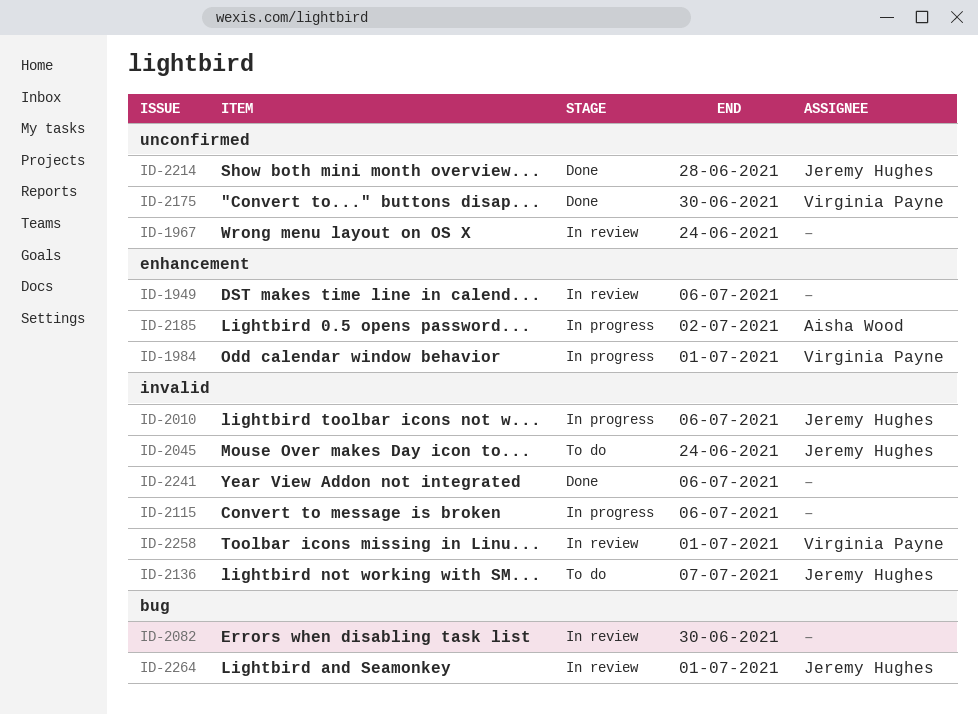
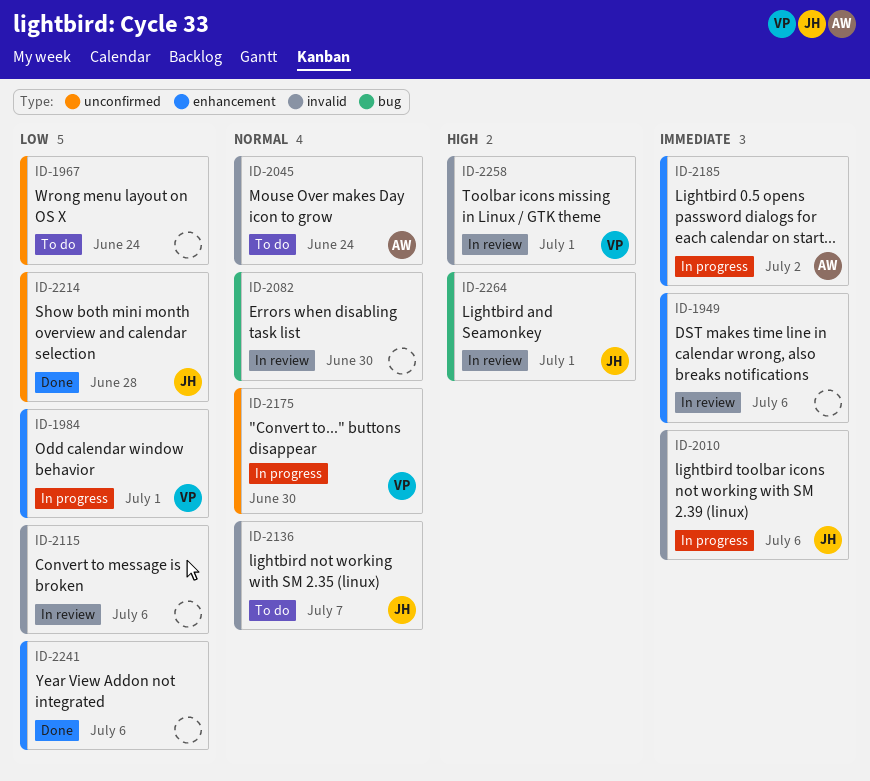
ID-1967, status: In review -> To do
ID-2045, owner: Jeremy Hughes -> Aisha Wood
ID-2115, status: In progress -> In review
ID-2175, status: Done -> In progress
ID-2241, label: invalid -> enhancement

